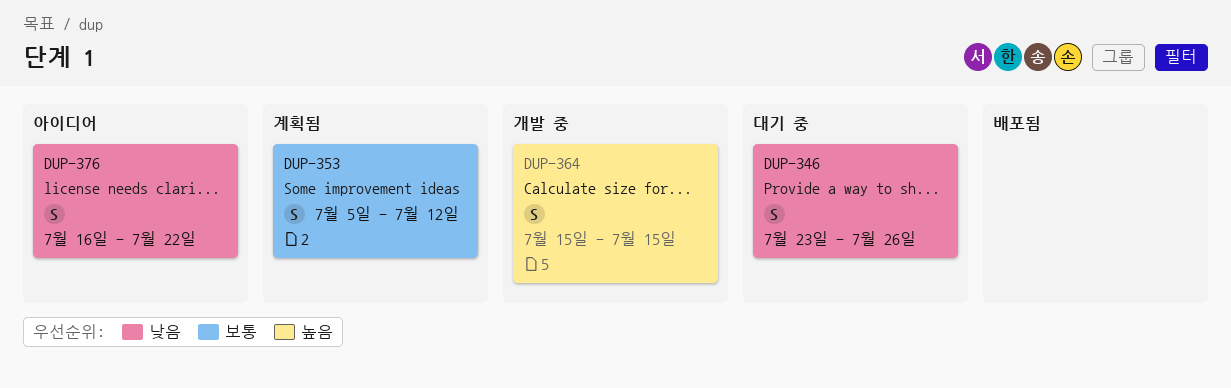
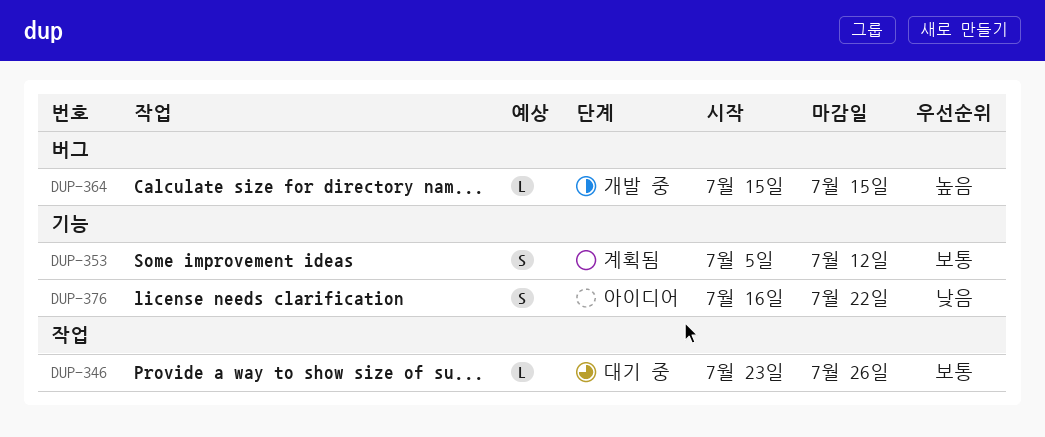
DUP-346, priority: 낮음 -> 보통
DUP-346, estimate: S -> L
DUP-364, estimate: S -> L

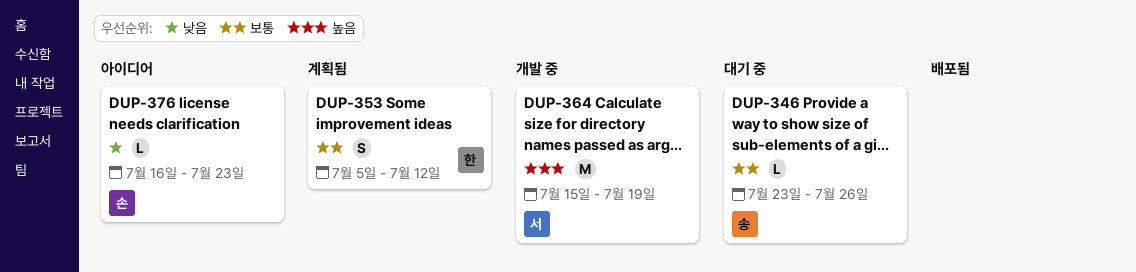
DUP-364, estimate: L -> M
DUP-364, due: Jul 15 -> Jul 19
DUP-376, estimate: S -> L
DUP-376, due: Jul 22 -> Jul 23

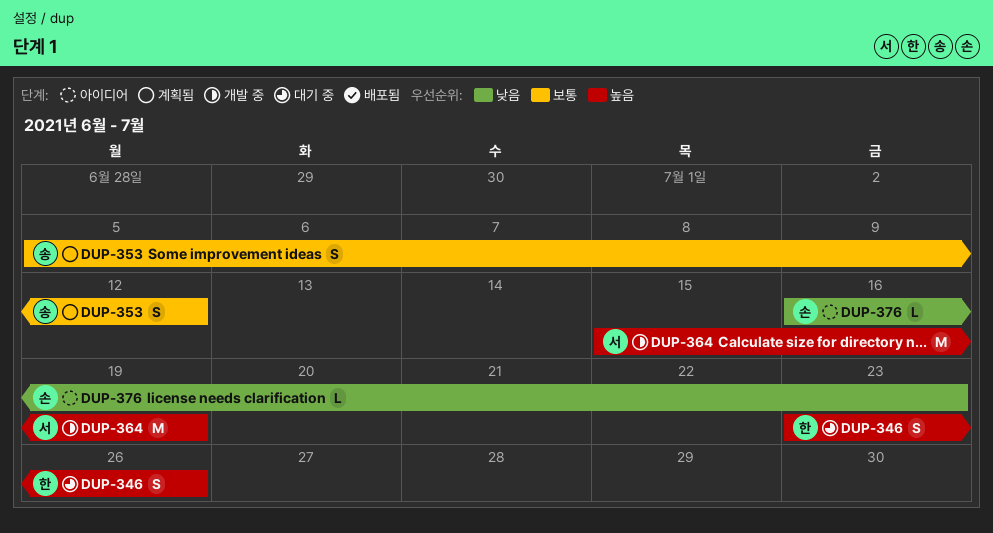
DUP-346, owner: 송 -> 한
DUP-346, priority: 보통 -> 높음
DUP-346, estimate: L -> S
DUP-353, owner: 한 -> 송

